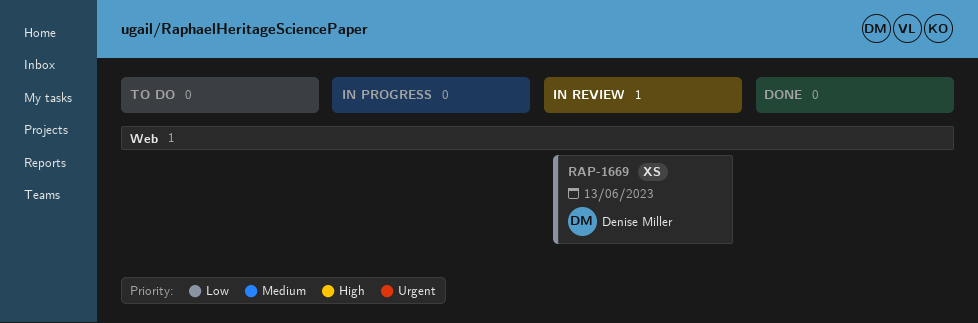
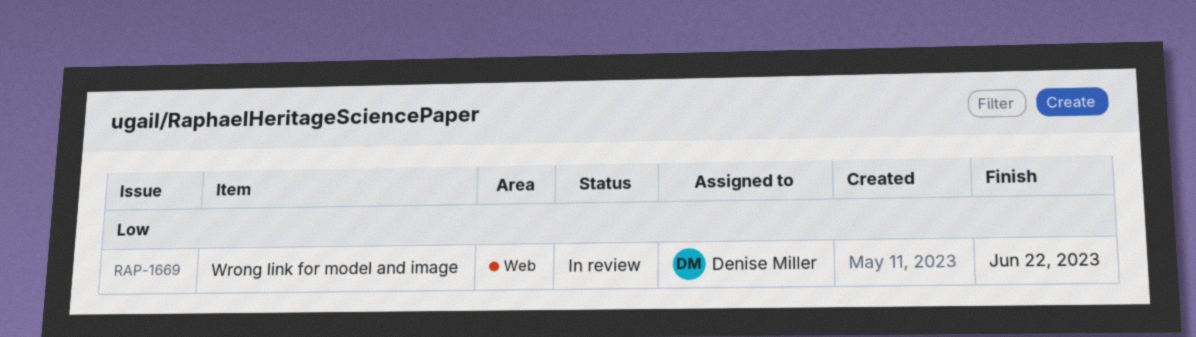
RAP-1669, due: Jun 13 -> Jun 22

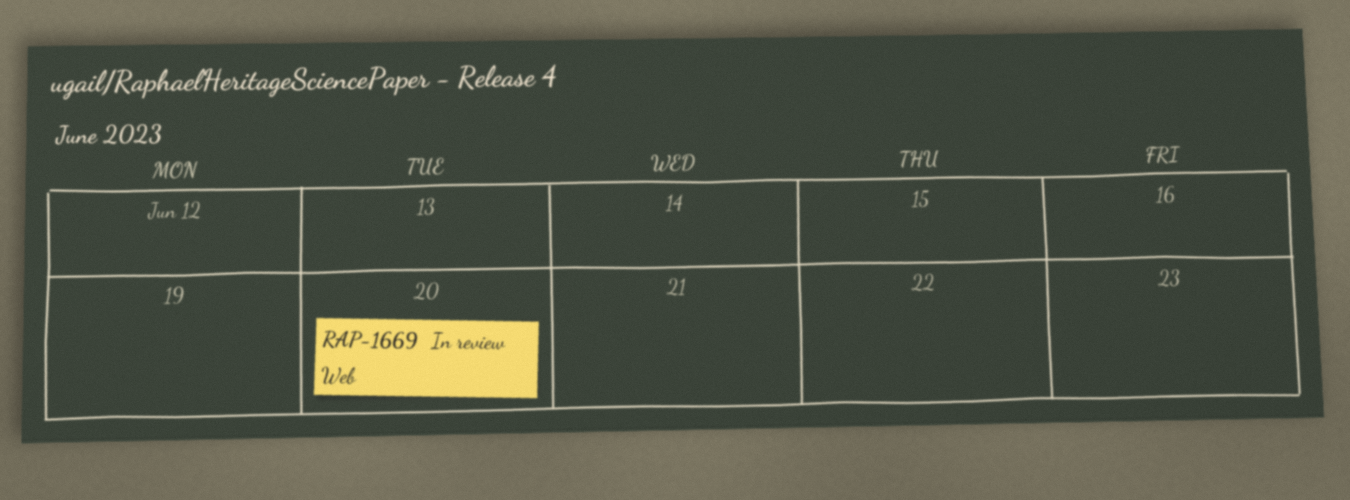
RAP-1669, due: Jun 22 -> Jun 20

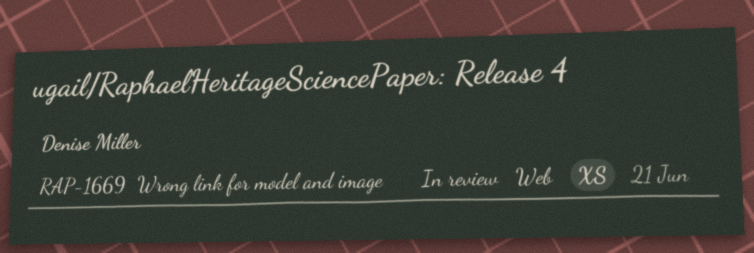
RAP-1669, due: Jun 20 -> Jun 21

